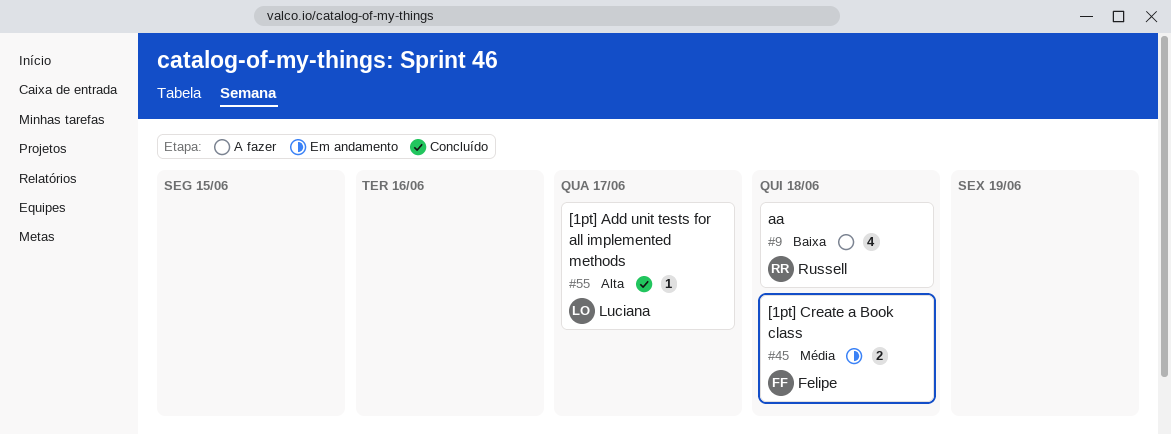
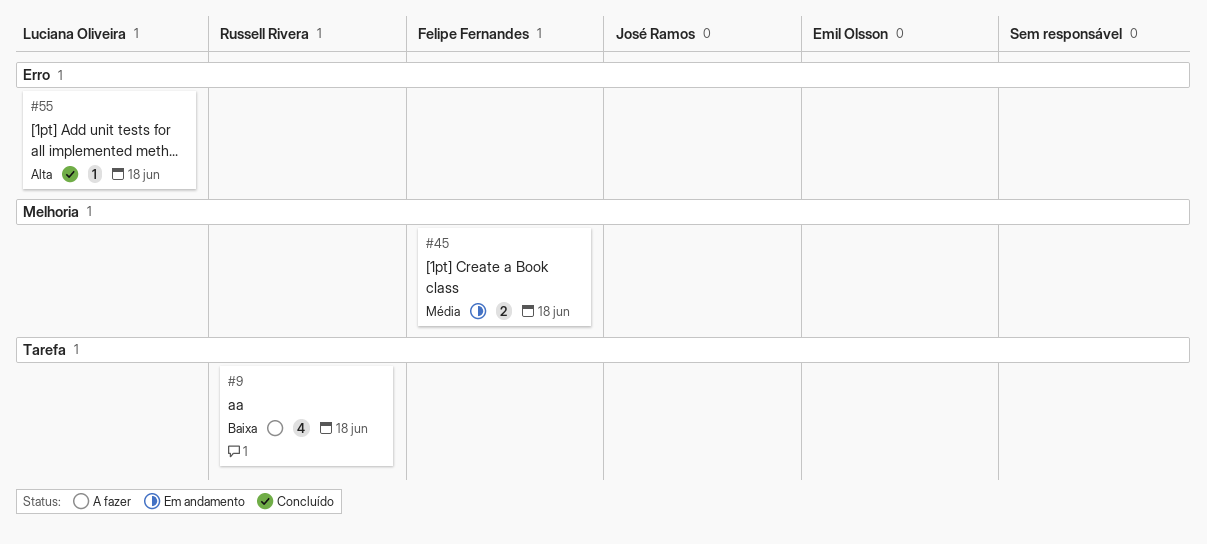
#55, due: Jun 17 -> Jun 18

